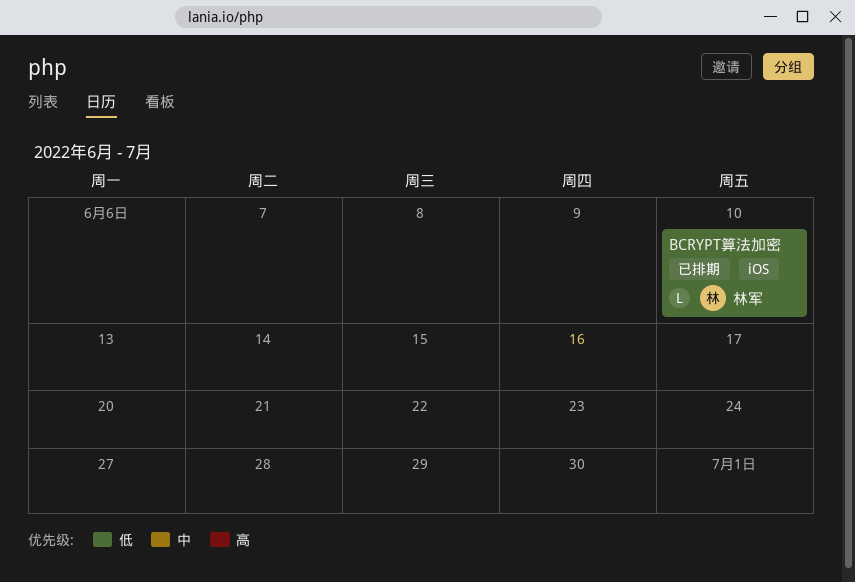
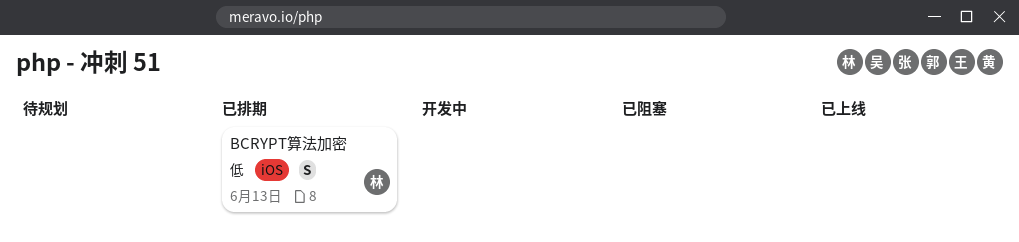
BCRYPT算法加密, estimate: L -> S
BCRYPT算法加密, due: Jun 10 -> Jun 13

